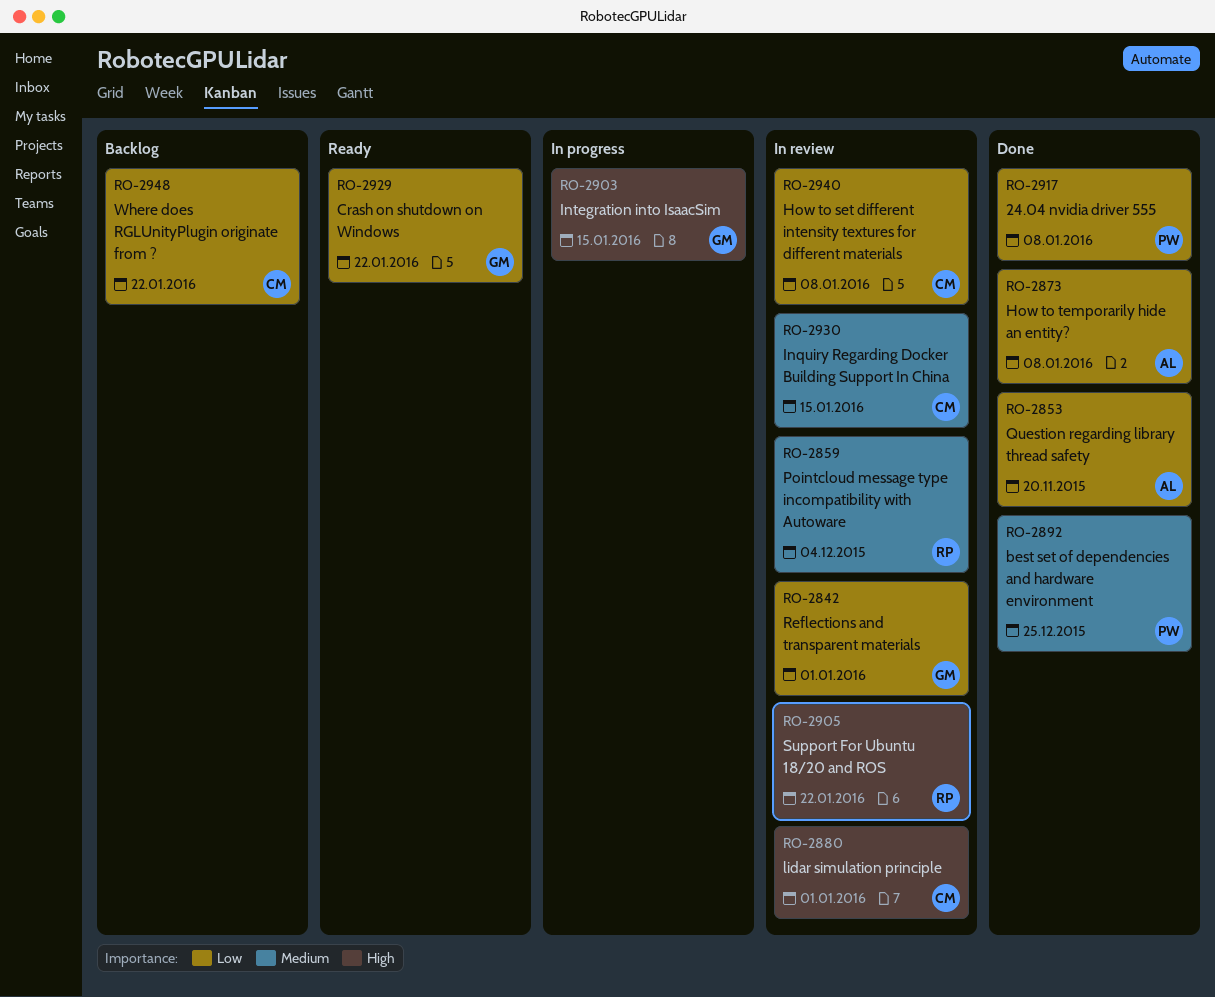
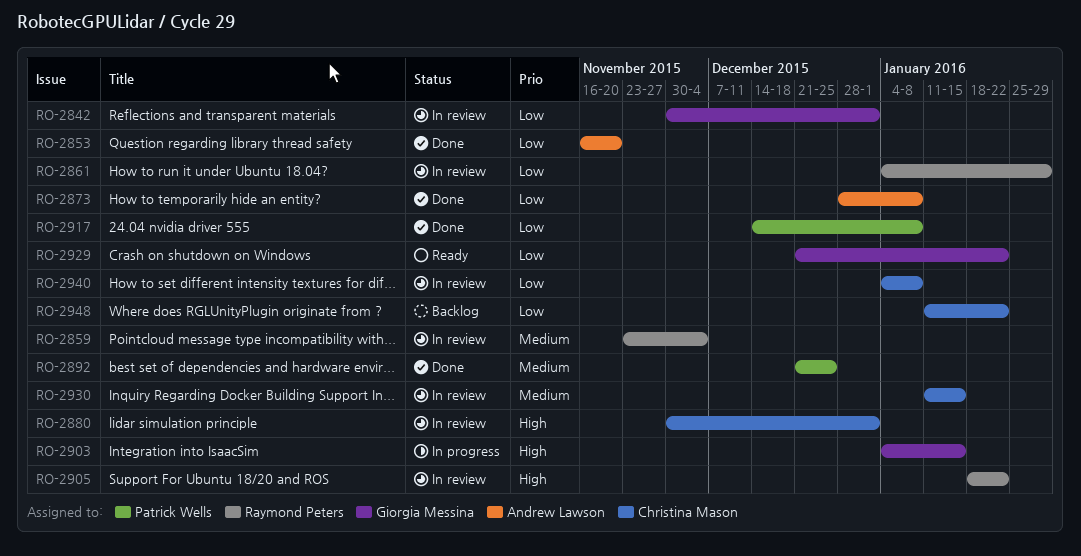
RO-2861: none -> present

